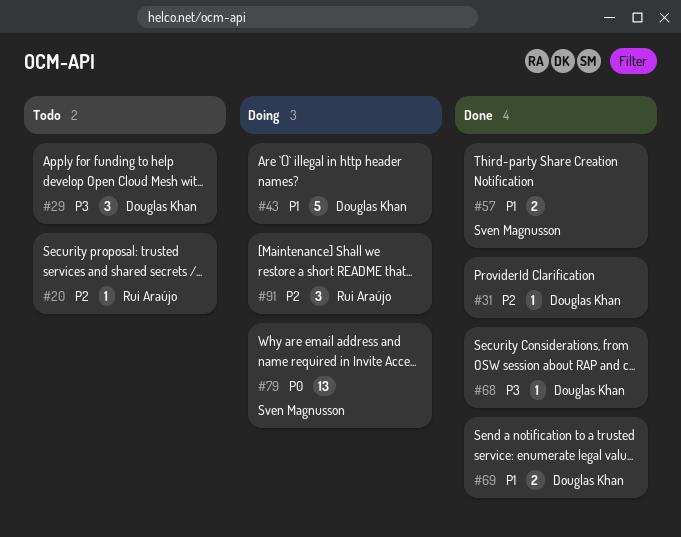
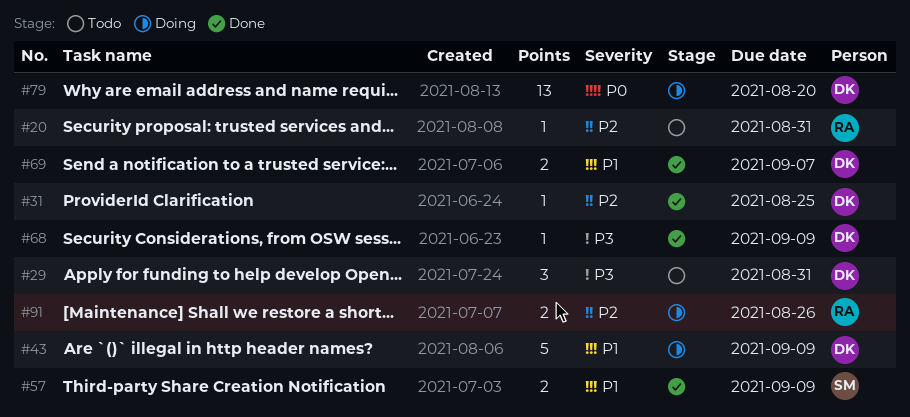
#79, owner: Sven Magnusson -> Douglas Khan
#91, estimate: 3 -> 2

